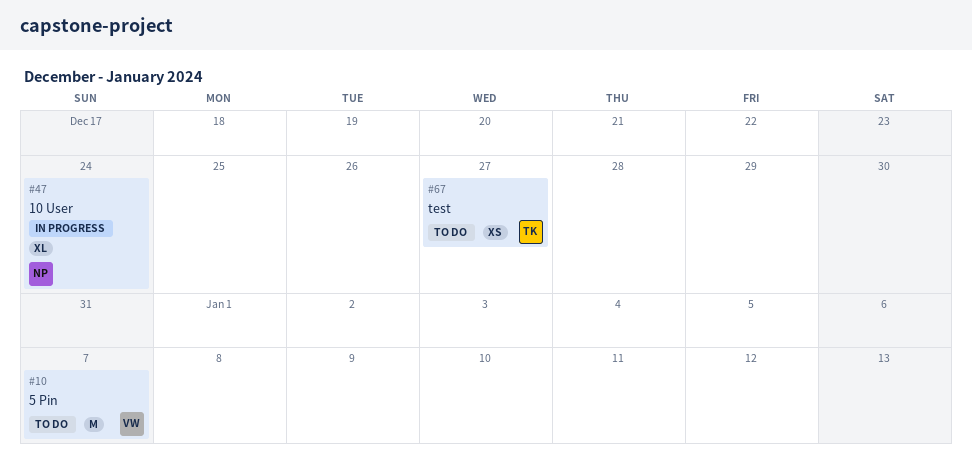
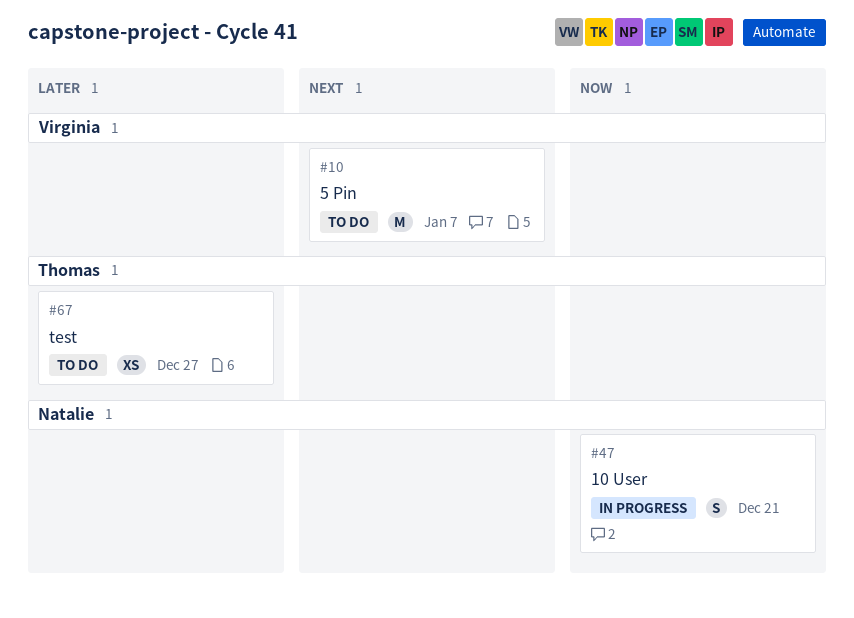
#47, estimate: XL -> S
#47, due: Dec 24 -> Dec 21

